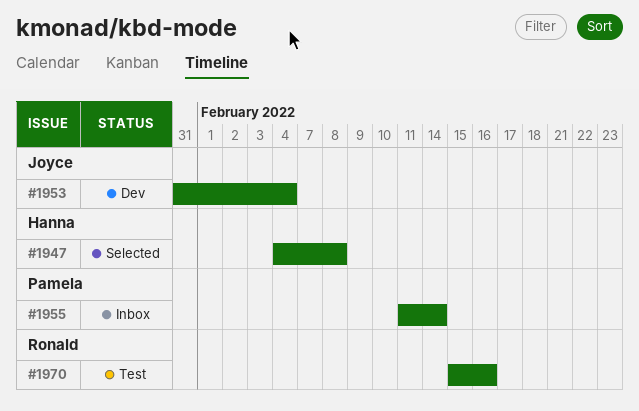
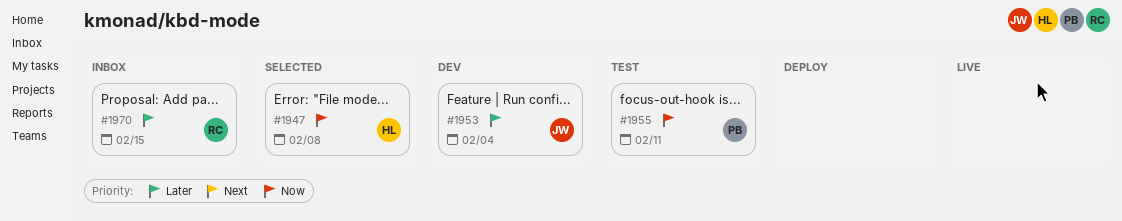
#1955, status: Inbox -> Test
#1955, due: Feb 14 -> Feb 11
#1970, status: Test -> Inbox
#1970, due: Feb 16 -> Feb 15

